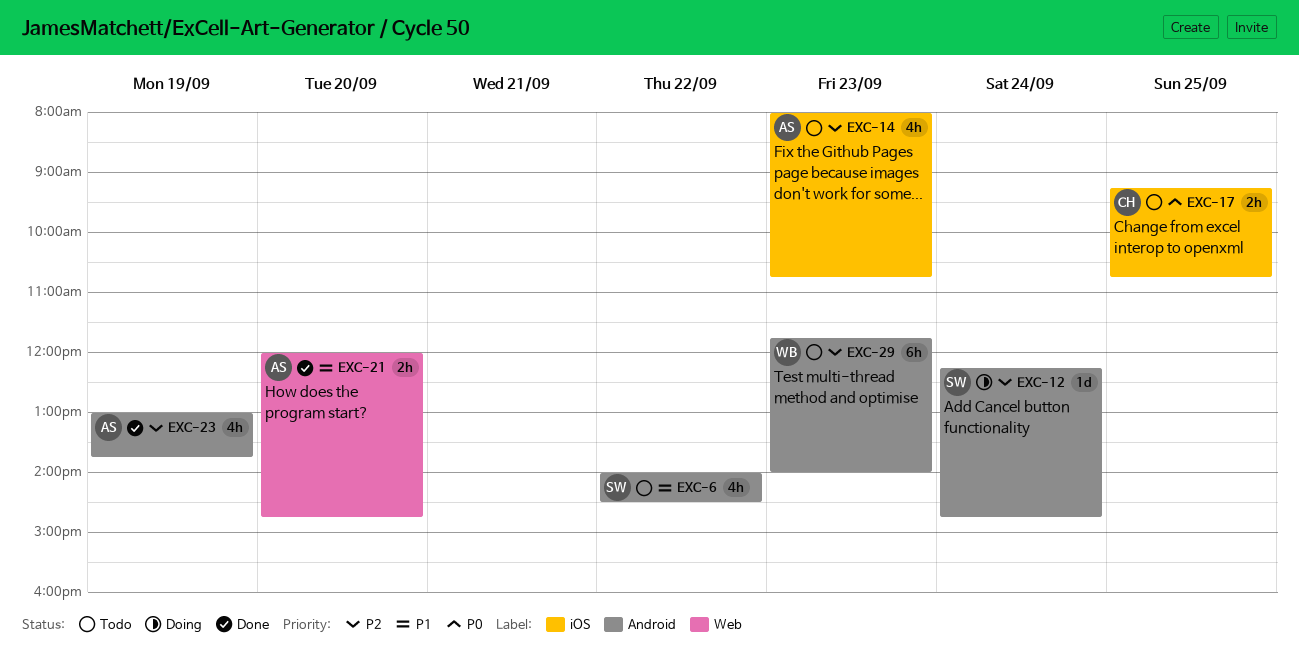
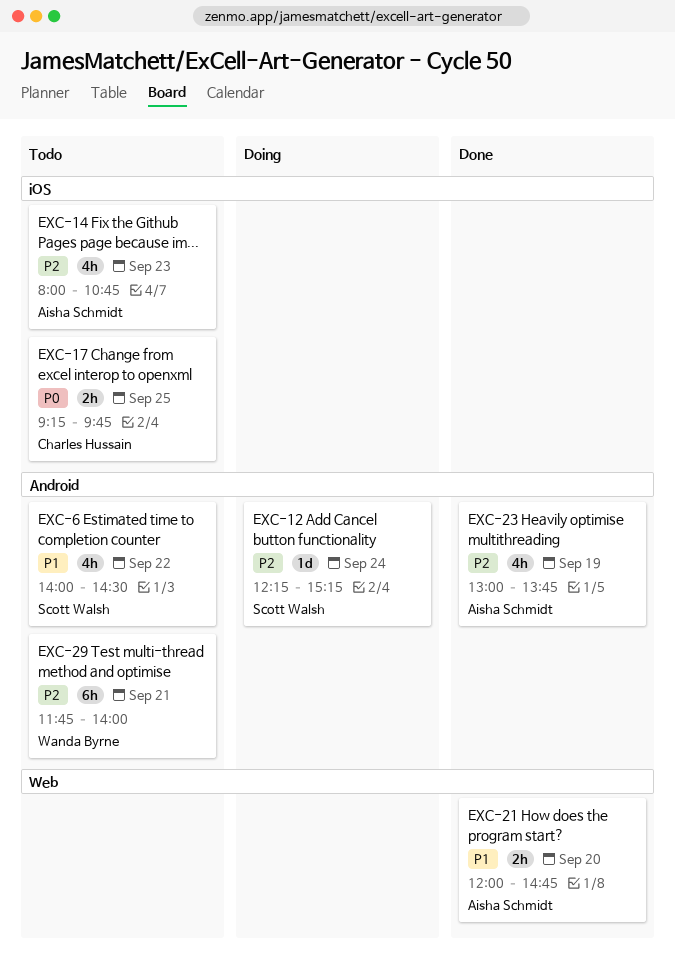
EXC-12, ends: 14:45 -> 15:15
EXC-17, ends: 10:45 -> 09:45
EXC-29, day: Sep 23 -> Sep 21

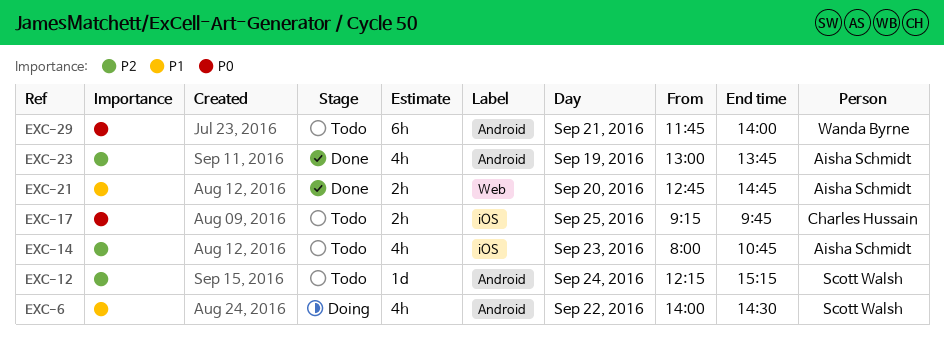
EXC-6, status: Todo -> Doing
EXC-12, status: Doing -> Todo
EXC-21, begins: 12:00 -> 12:45
EXC-29, priority: P2 -> P0

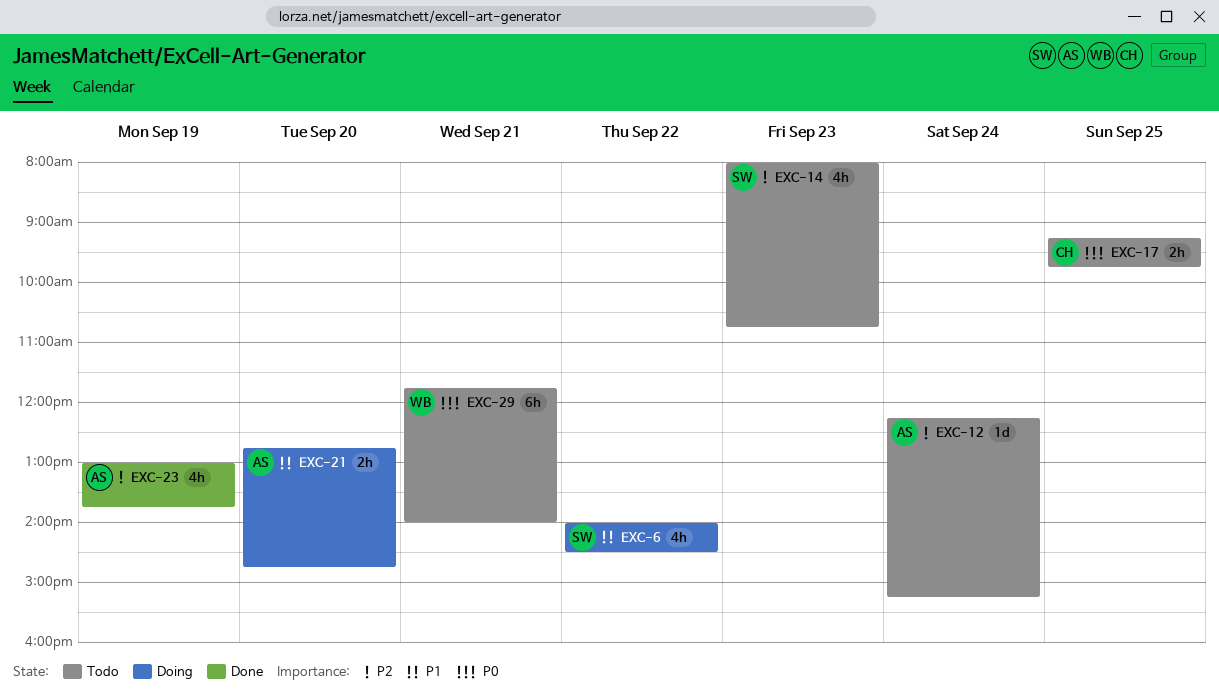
EXC-12, owner: Scott Walsh -> Aisha Schmidt
EXC-14, owner: Aisha Schmidt -> Scott Walsh
EXC-21, status: Done -> Doing

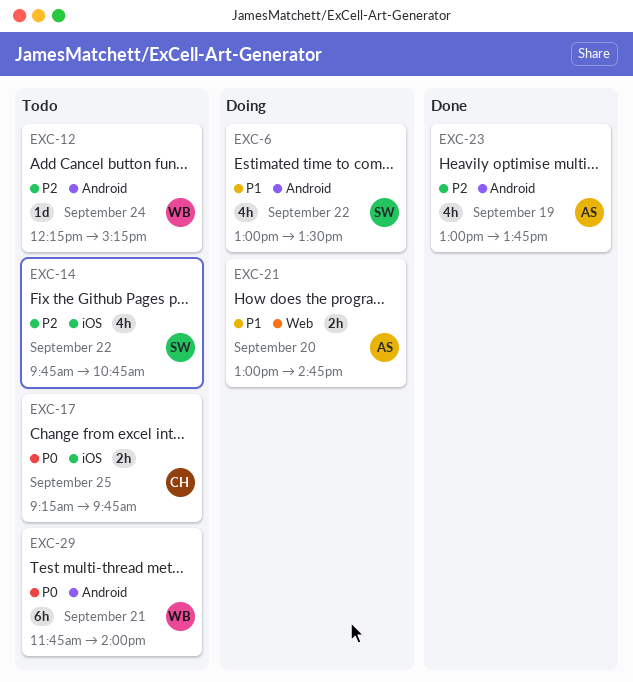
EXC-6, begins: 14:00 -> 13:00
EXC-6, ends: 14:30 -> 13:30
EXC-12, owner: AS -> WB
EXC-14, day: Sep 23 -> Sep 22
EXC-14, begins: 08:00 -> 09:45
EXC-21, begins: 12:45 -> 13:00

